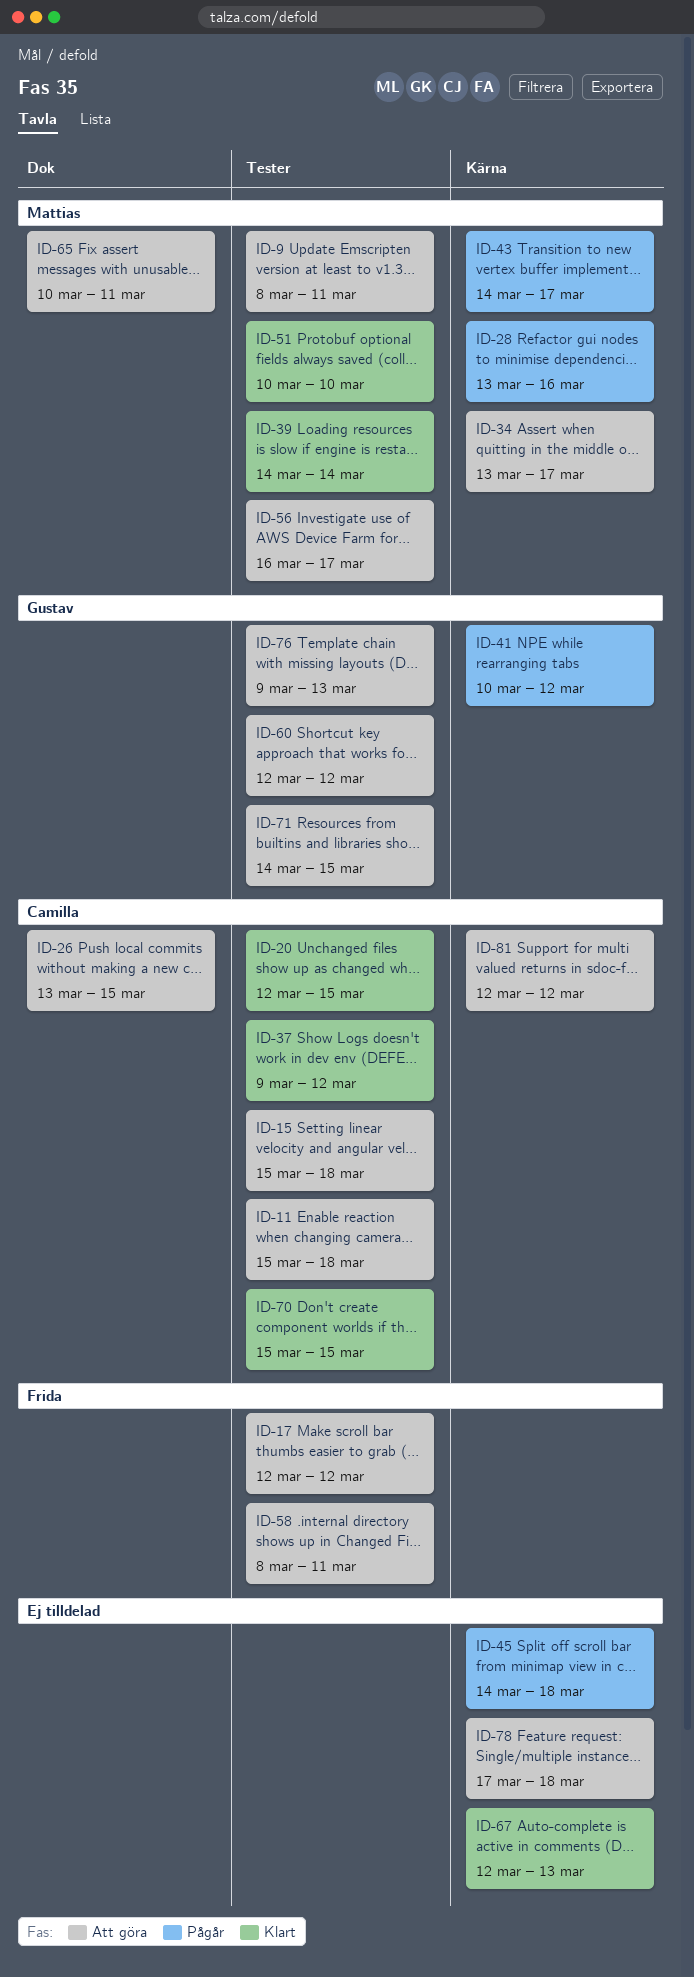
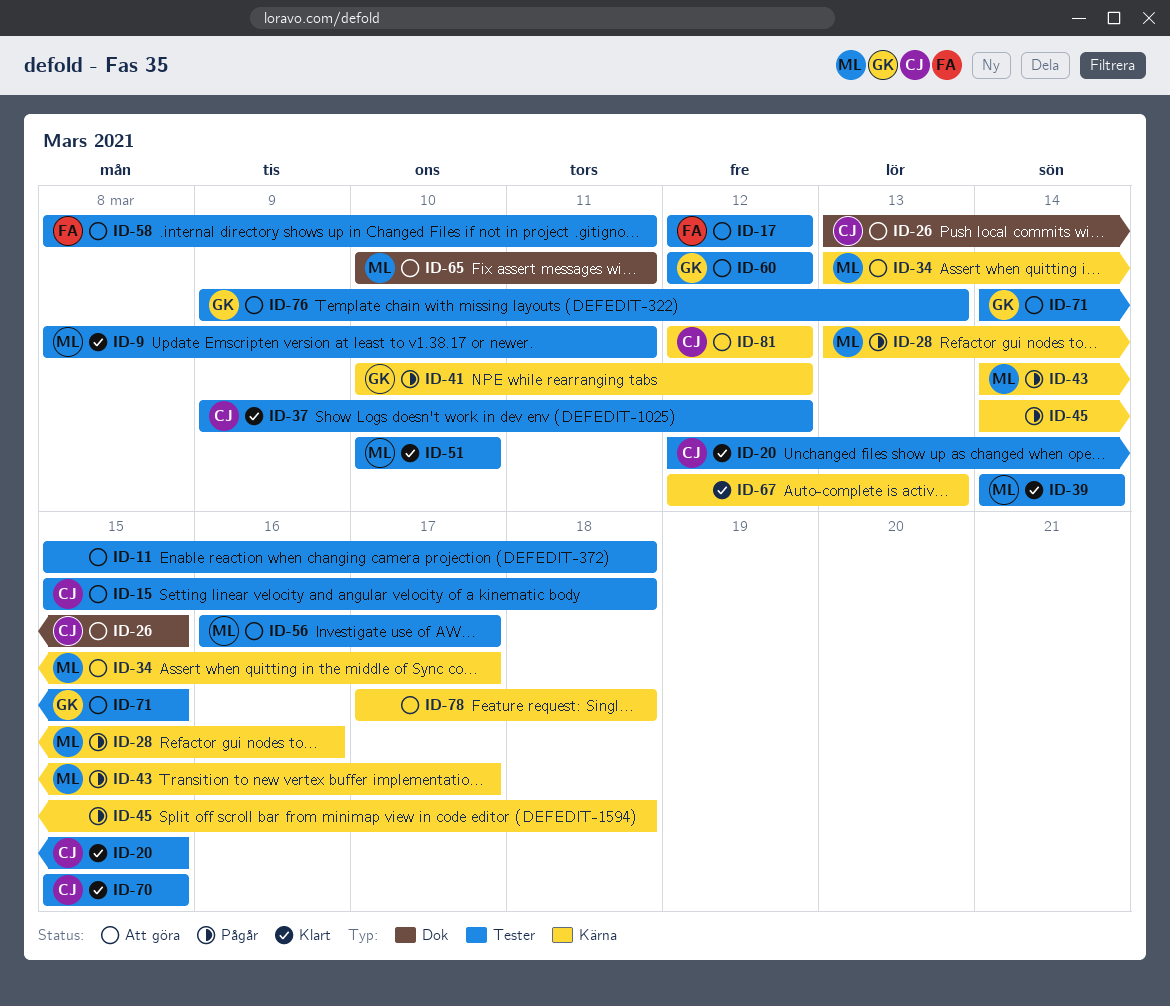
ID-9, status: Att göra -> Klart
ID-11, owner: Camilla -> none

